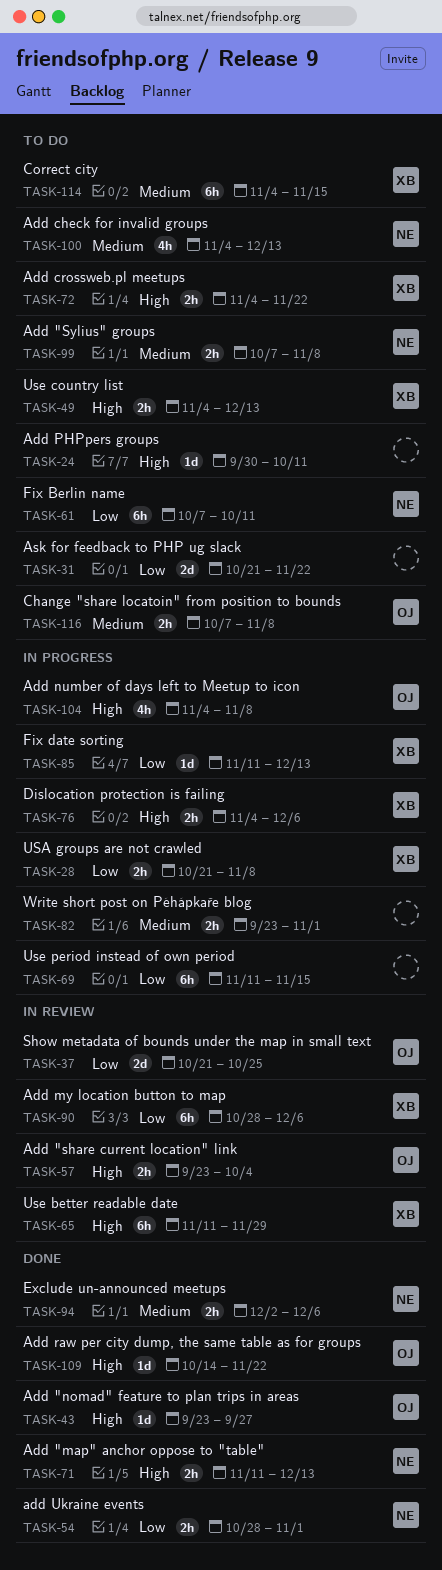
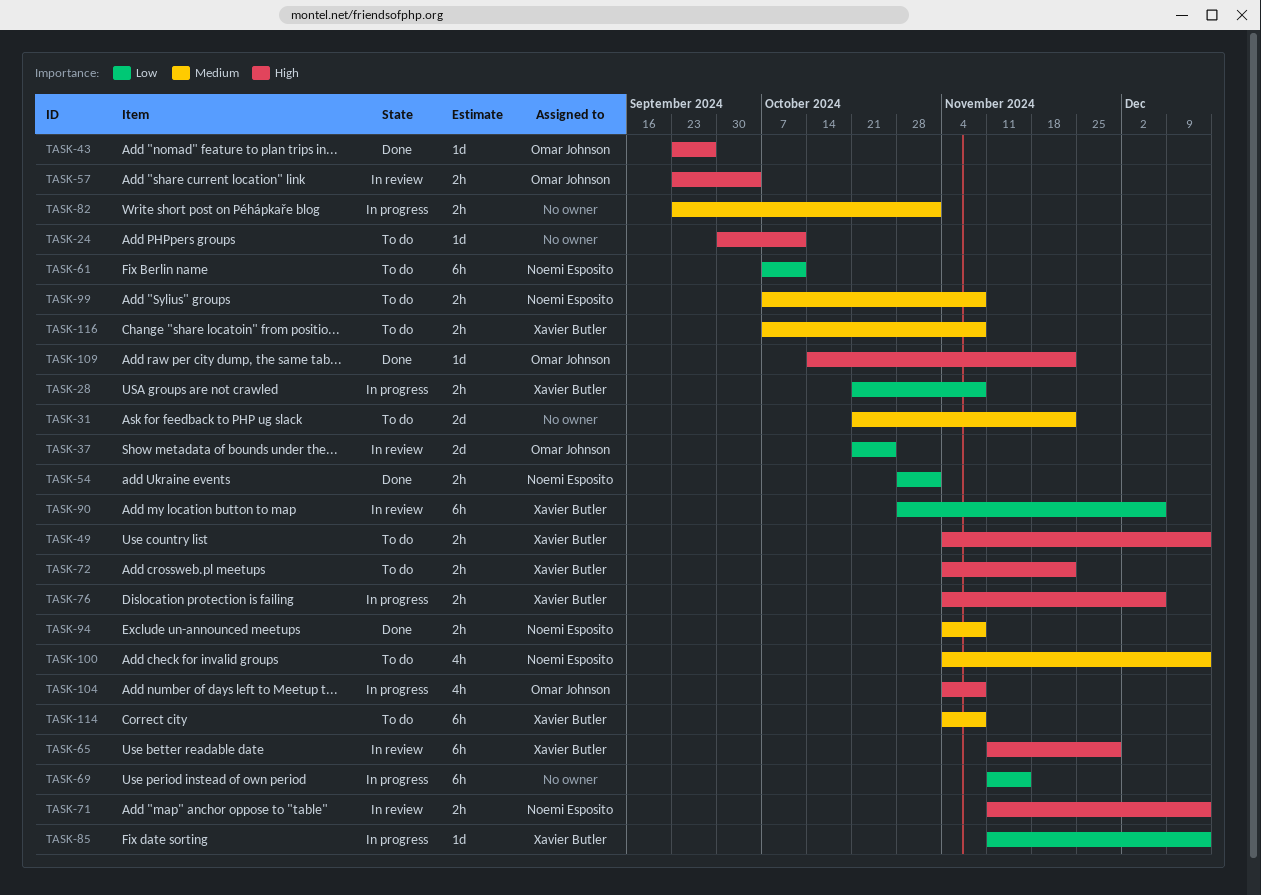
TASK-31, priority: Low -> Medium
TASK-71, status: Done -> In review
TASK-94, start: Dec 2 -> Nov 4
TASK-94, due: Dec 6 -> Nov 8
TASK-114, due: Nov 15 -> Nov 8
TASK-116, owner: Omar Johnson -> Xavier Butler

